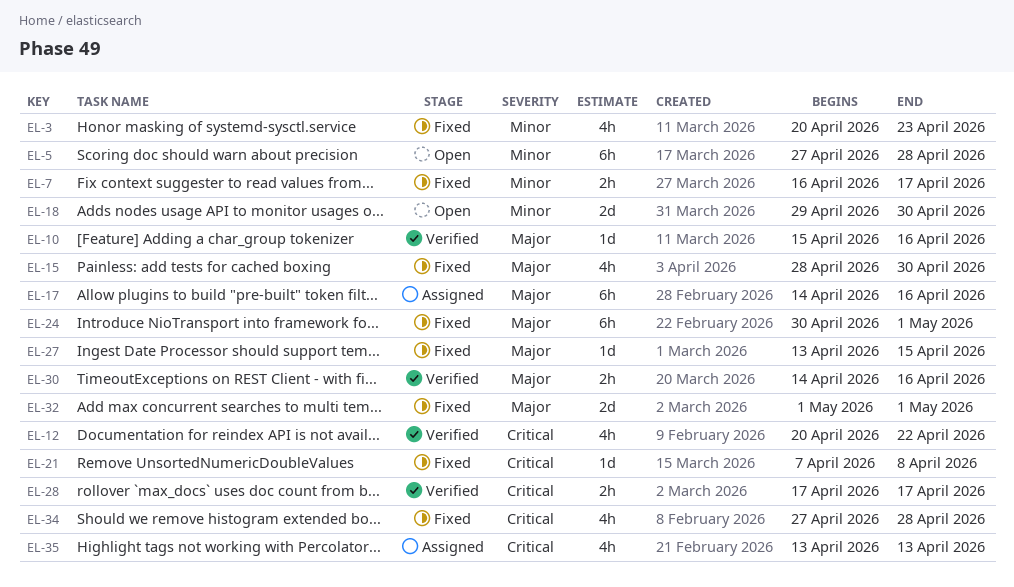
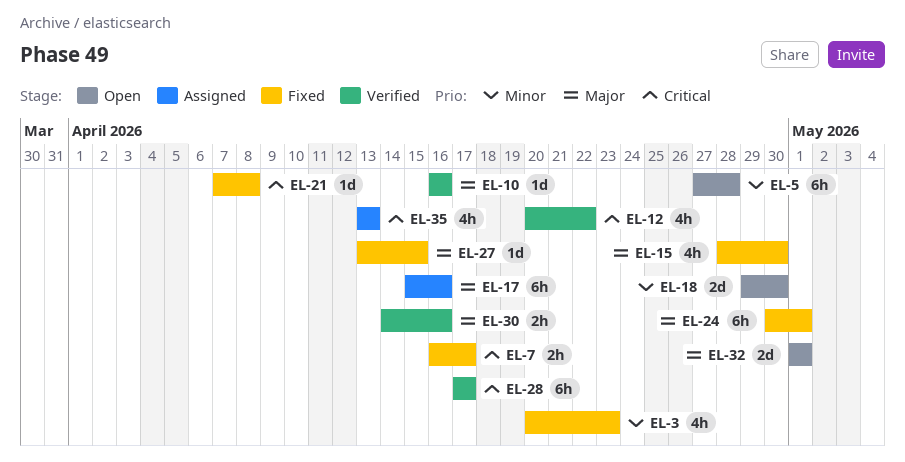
EL-7, priority: Minor -> Critical
EL-10, start: Apr 15 -> Apr 16
EL-17, start: Apr 14 -> Apr 15
EL-28, estimate: 2h -> 6h
EL-32, status: Fixed -> Open
EL-34: present -> none

